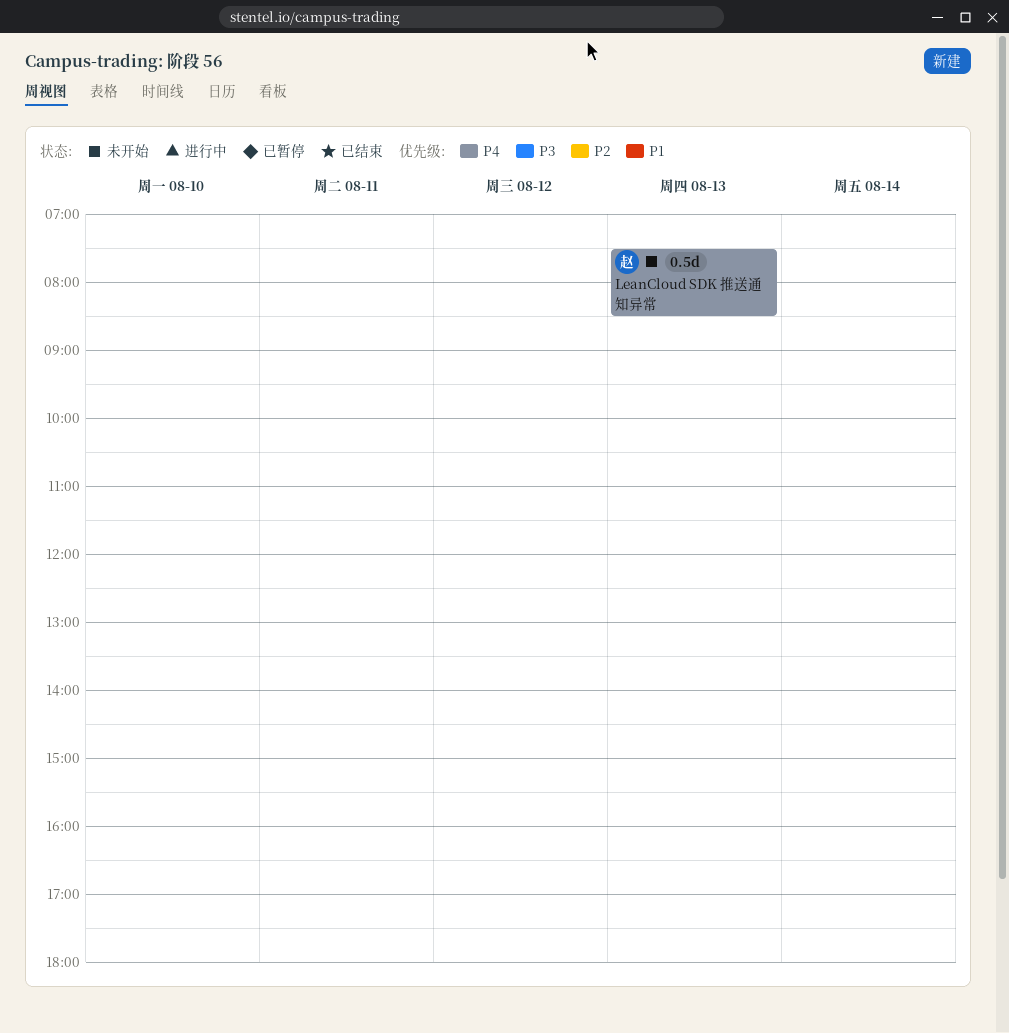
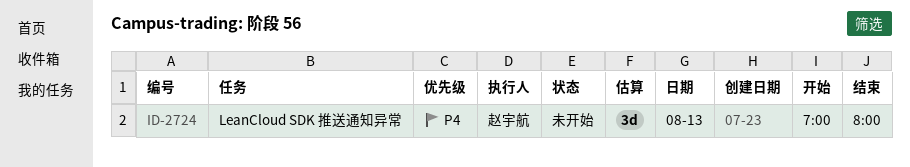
LeanCloud SDK 推送通知异常, estimate: 0.5d -> 3d
LeanCloud SDK 推送通知异常, begins: 07:30 -> 07:00
LeanCloud SDK 推送通知异常, ends: 08:30 -> 08:00

